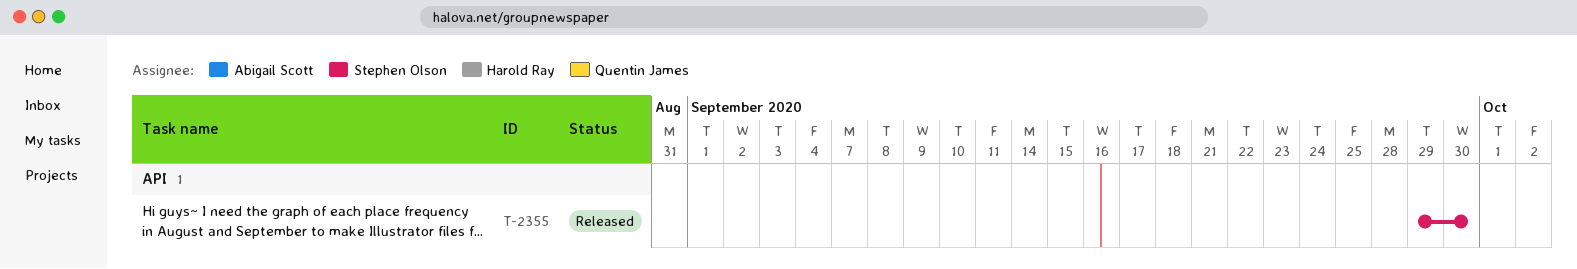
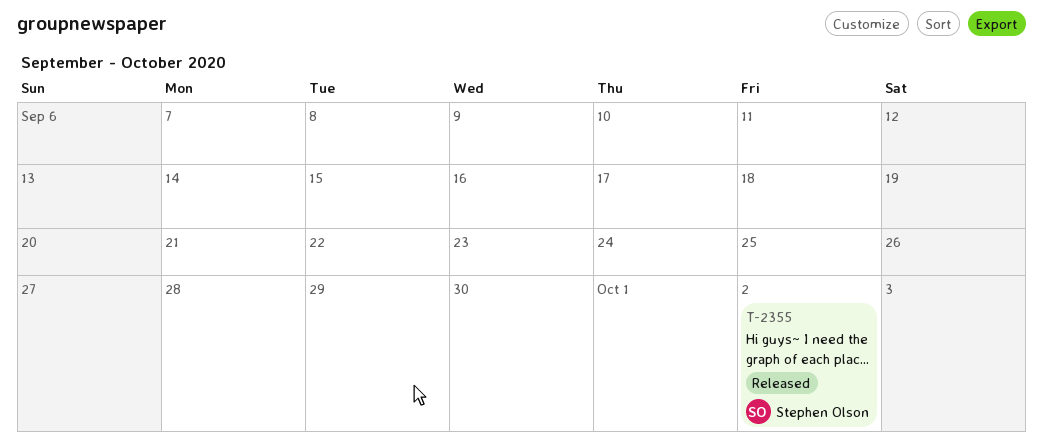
T-2355, due: Sep 30 -> Oct 2

